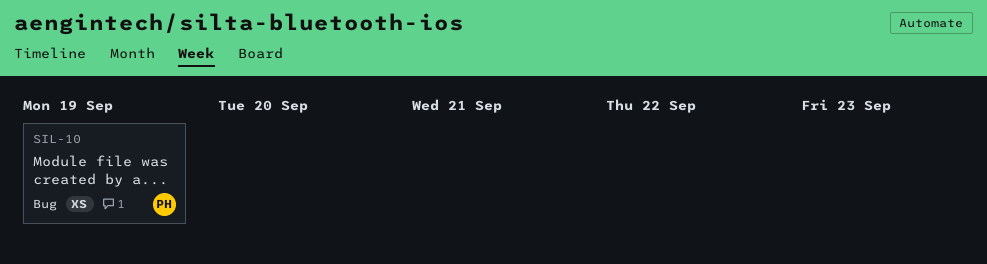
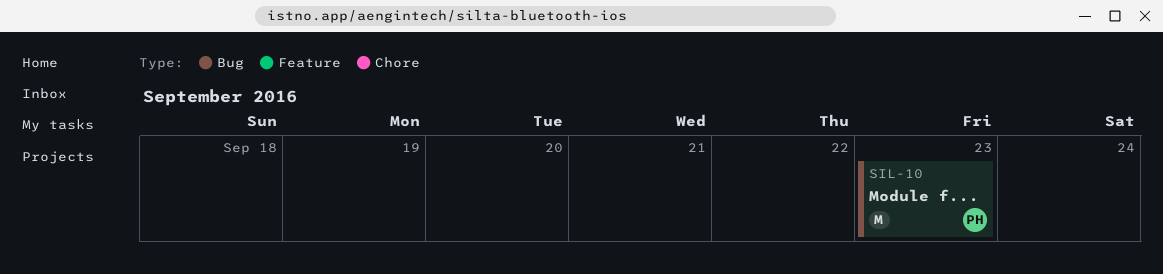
SIL-10, estimate: XS -> M
SIL-10, due: Sep 19 -> Sep 23

